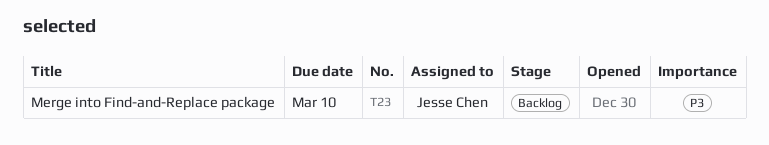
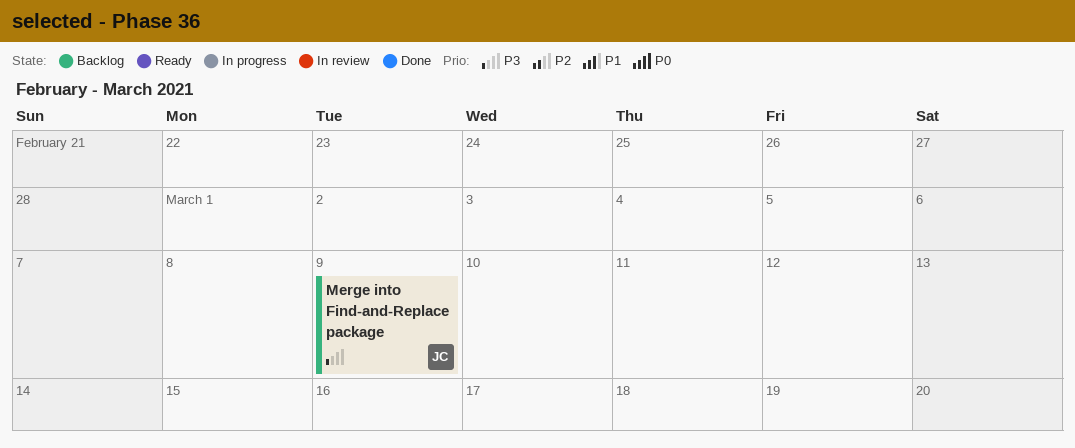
Merge into Find-and-Replace package, due: Mar 10 -> Mar 9

